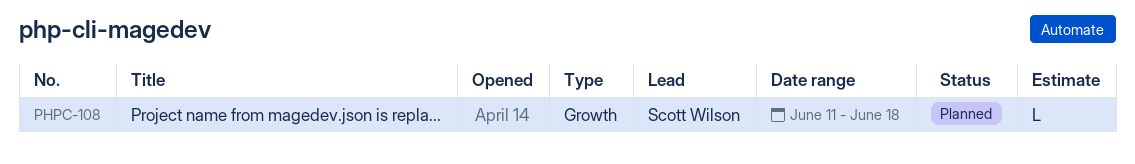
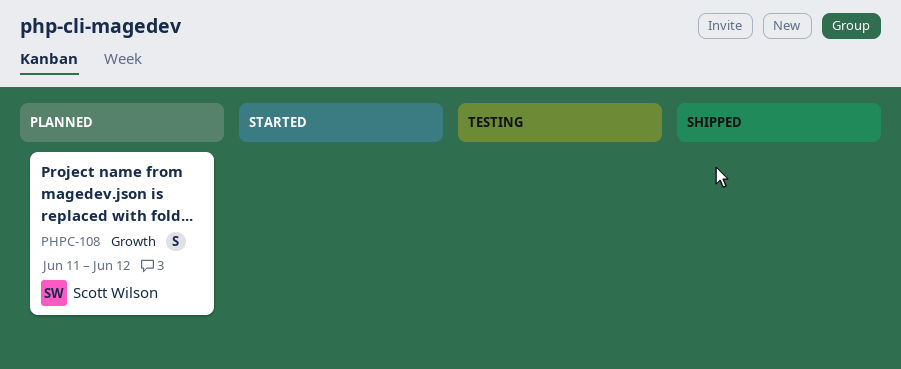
PHPC-108, estimate: L -> S
PHPC-108, due: Jun 18 -> Jun 12

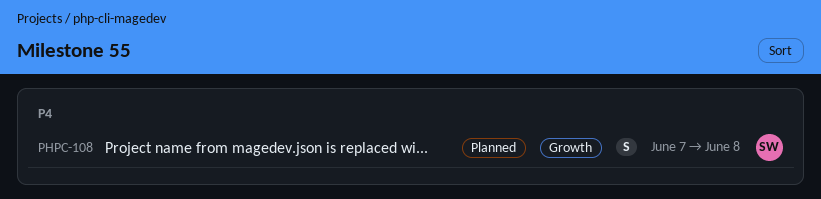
PHPC-108, start: Jun 11 -> Jun 7
PHPC-108, due: Jun 12 -> Jun 8

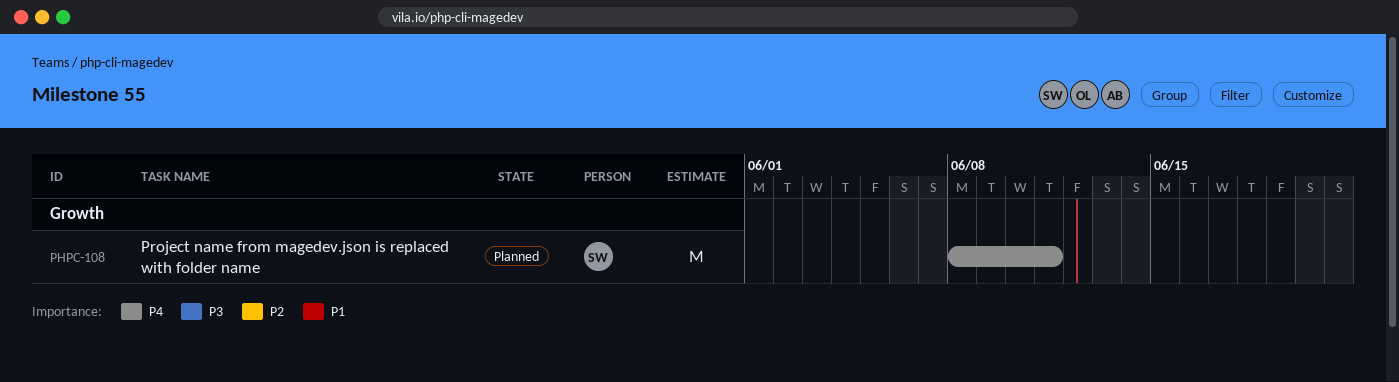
PHPC-108, estimate: S -> M
PHPC-108, start: Jun 7 -> Jun 8
PHPC-108, due: Jun 8 -> Jun 11

